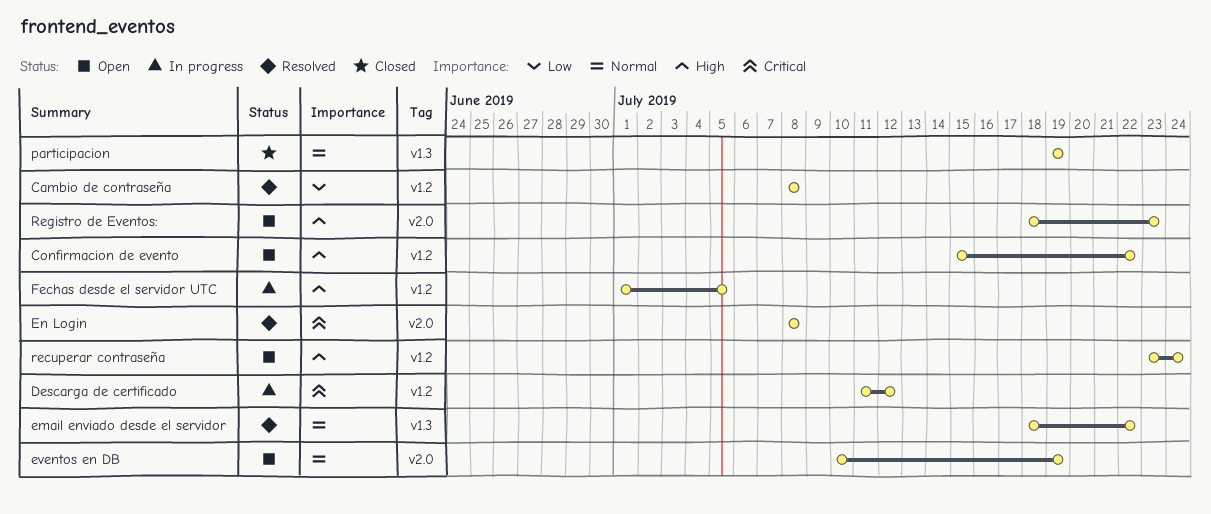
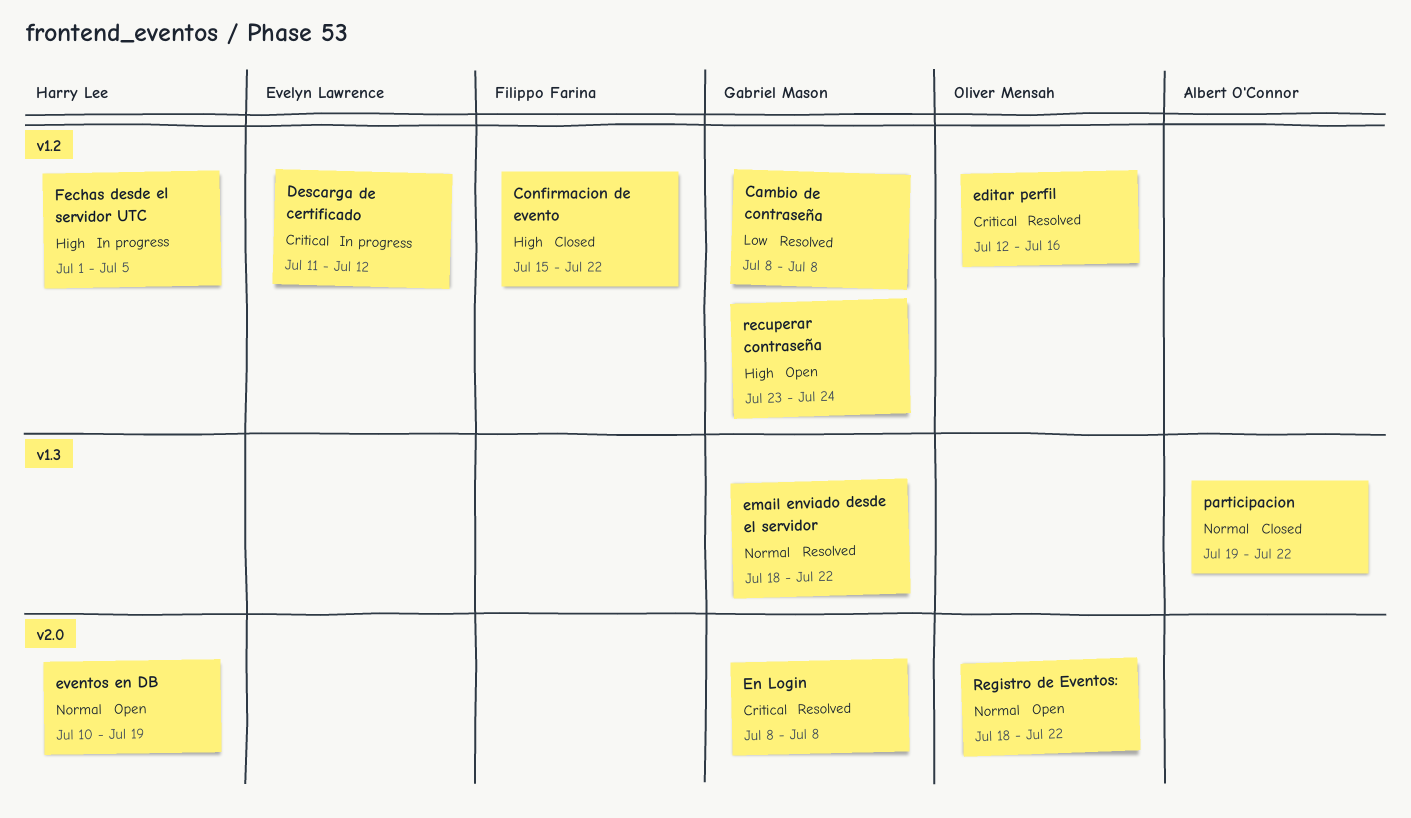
Confirmacion de evento, status: Open -> Closed
editar perfil: none -> present
participacion, due: Jul 19 -> Jul 22
Registro de Eventos:, priority: High -> Normal
Registro de Eventos:, due: Jul 23 -> Jul 22

